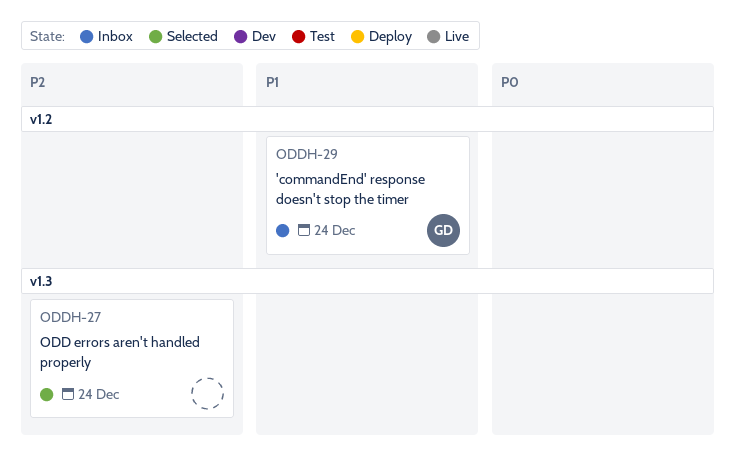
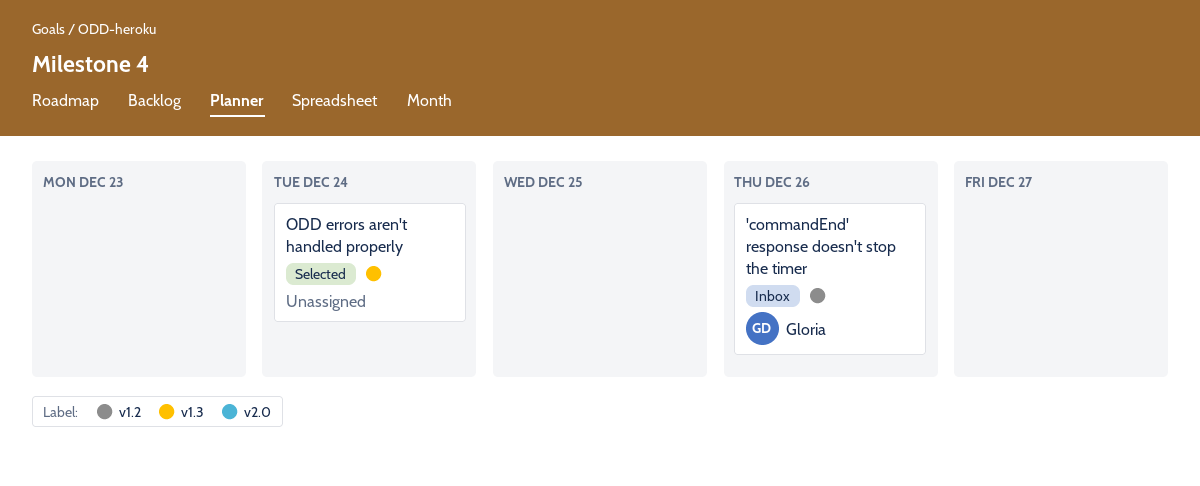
'commandEnd' response doesn't stop the timer, due: Dec 24 -> Dec 26

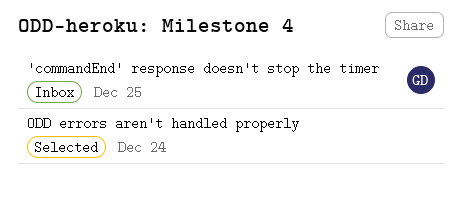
'commandEnd' response doesn't stop the timer, due: Dec 26 -> Dec 25

